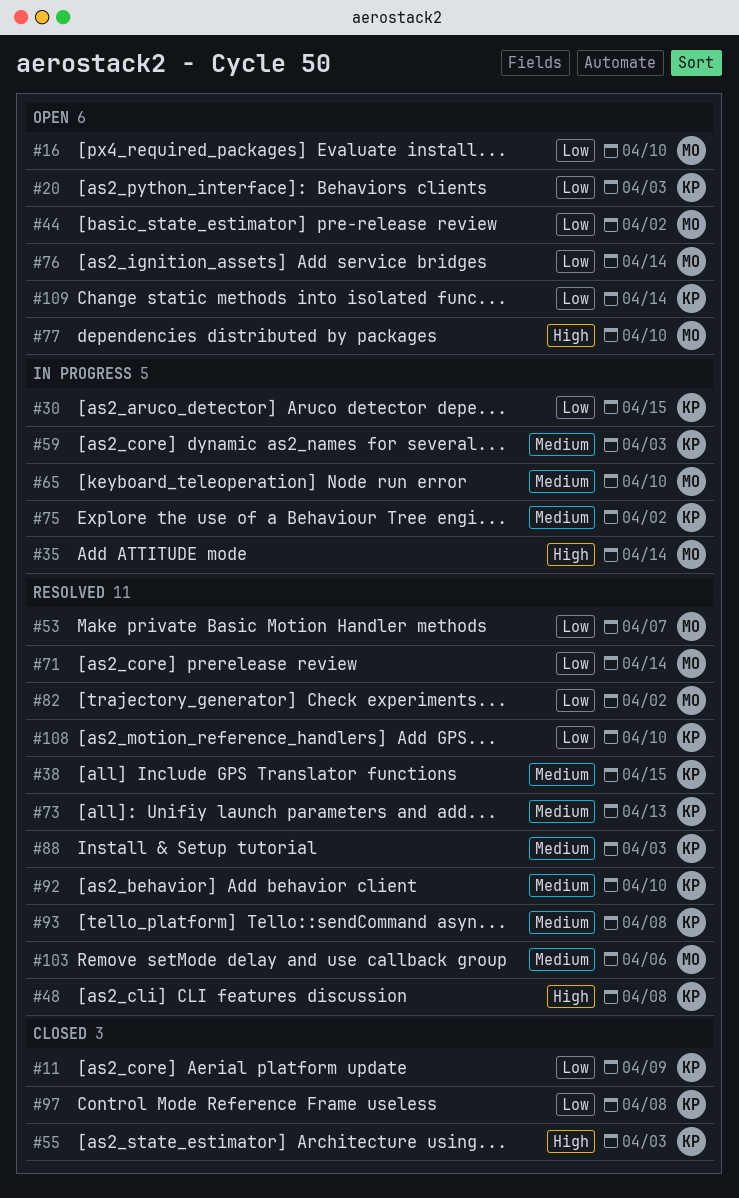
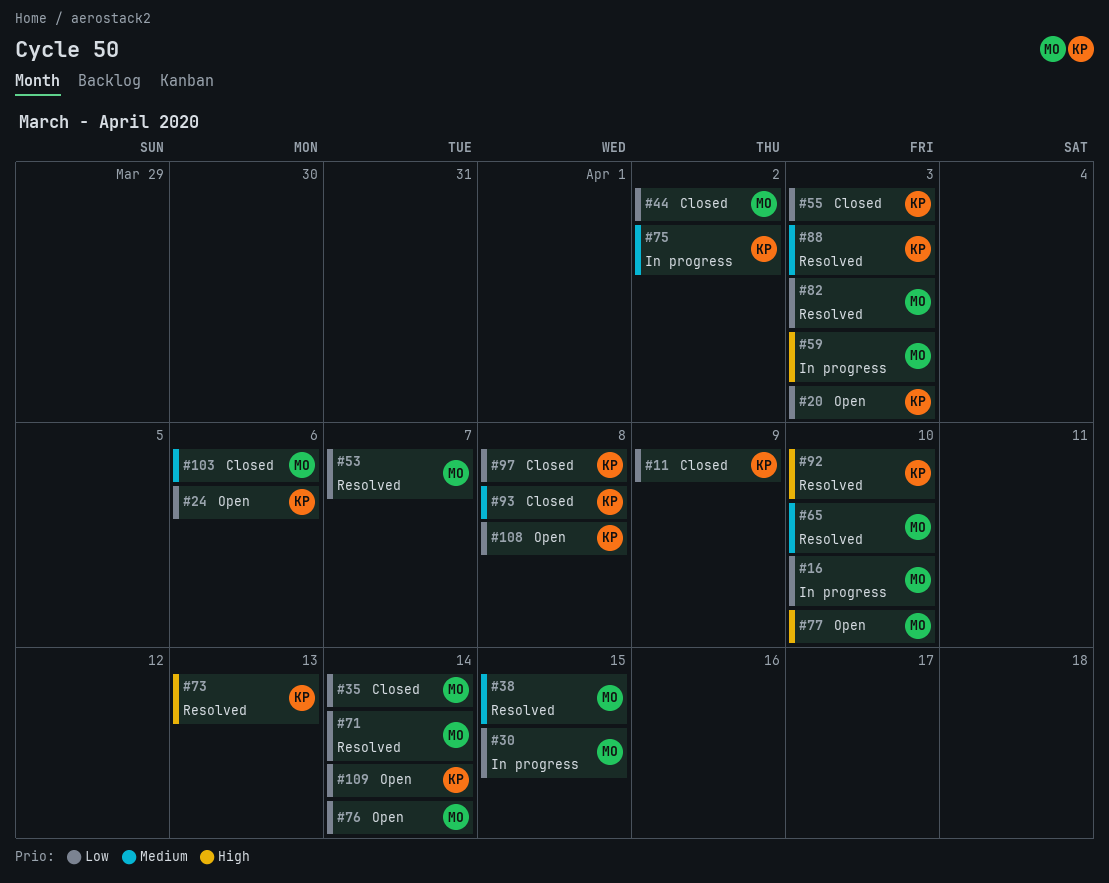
#16, status: Open -> In progress
#24: none -> present
#30, owner: KP -> MO
#35, status: In progress -> Closed
#35, priority: High -> Low
#38, owner: KP -> MO
#44, status: Open -> Closed
#48: present -> none
#55, priority: High -> Low
#59, owner: KP -> MO
#59, priority: Medium -> High
#65, status: In progress -> Resolved
#73, priority: Medium -> High
#82, due: Apr 2 -> Apr 3
#92, priority: Medium -> High
#93, status: Resolved -> Closed
#103, status: Resolved -> Closed
#108, status: Resolved -> Open
#108, due: Apr 10 -> Apr 8

